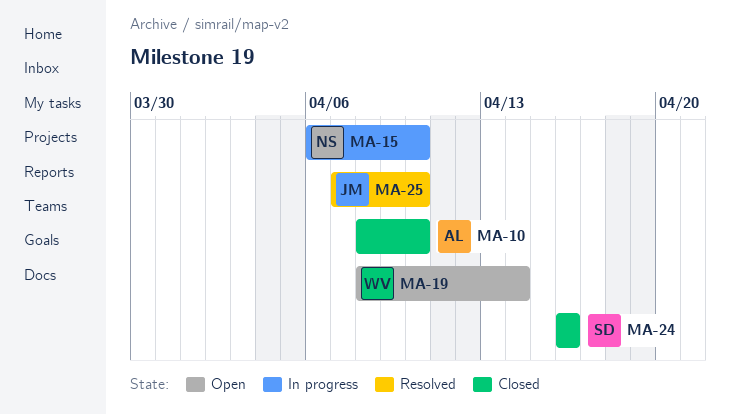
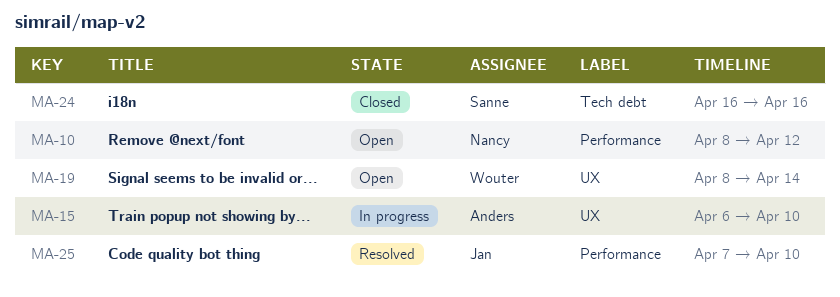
MA-10, status: Closed -> Open
MA-10, owner: Anders -> Nancy
MA-10, due: Apr 10 -> Apr 12
MA-15, owner: Nancy -> Anders

